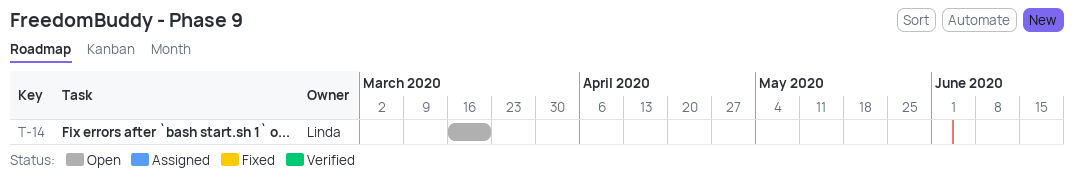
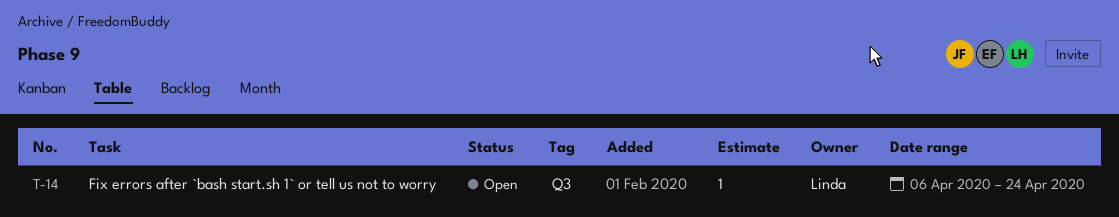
T-14, start: Mar 16 -> Apr 6
T-14, due: Mar 20 -> Apr 24

